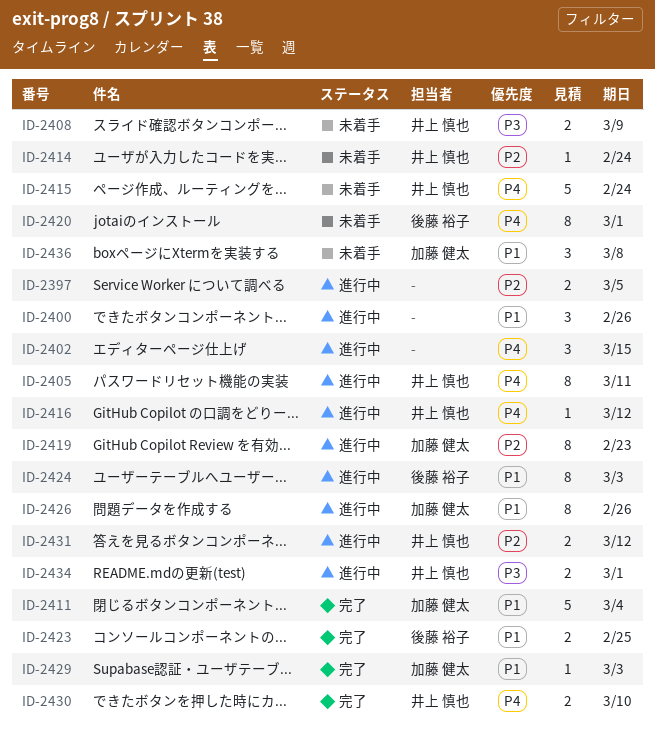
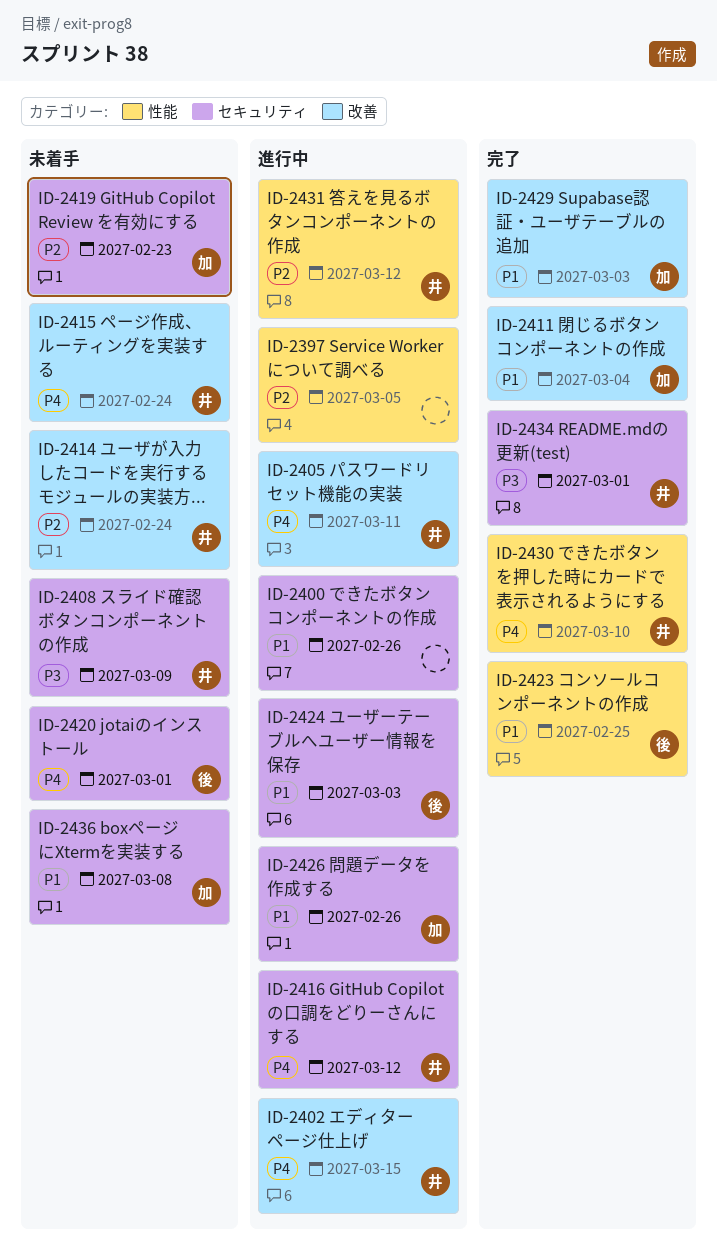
ID-2402, owner: none -> 井上 慎也
ID-2419, status: 進行中 -> 未着手
ID-2434, status: 進行中 -> 完了

